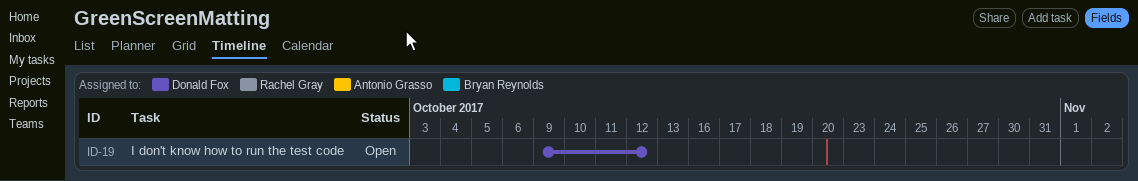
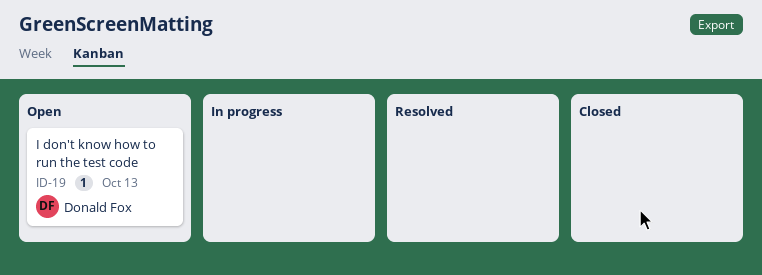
ID-19, due: Oct 12 -> Oct 13

